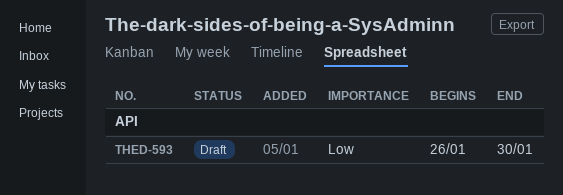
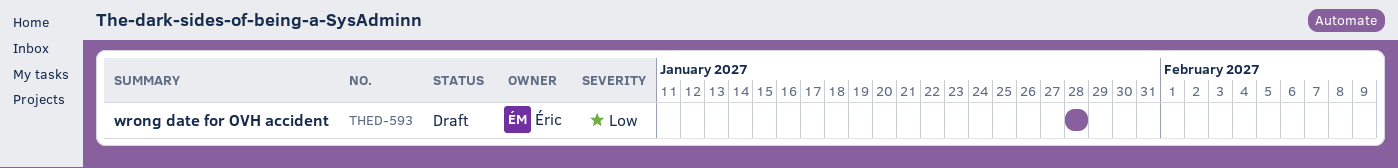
THED-593, start: Jan 26 -> Jan 28
THED-593, due: Jan 30 -> Jan 28

